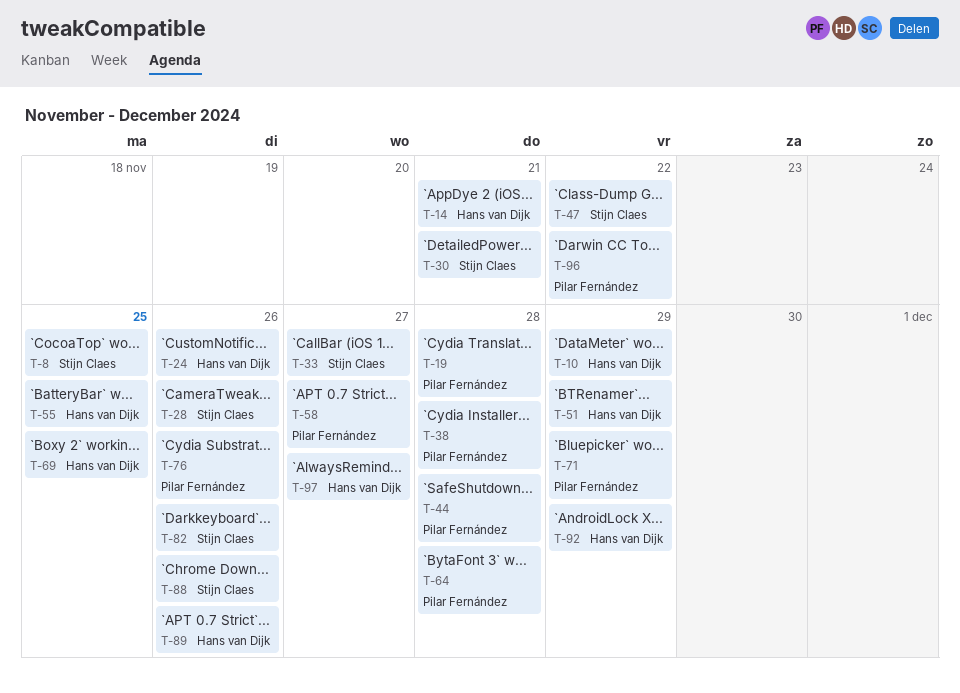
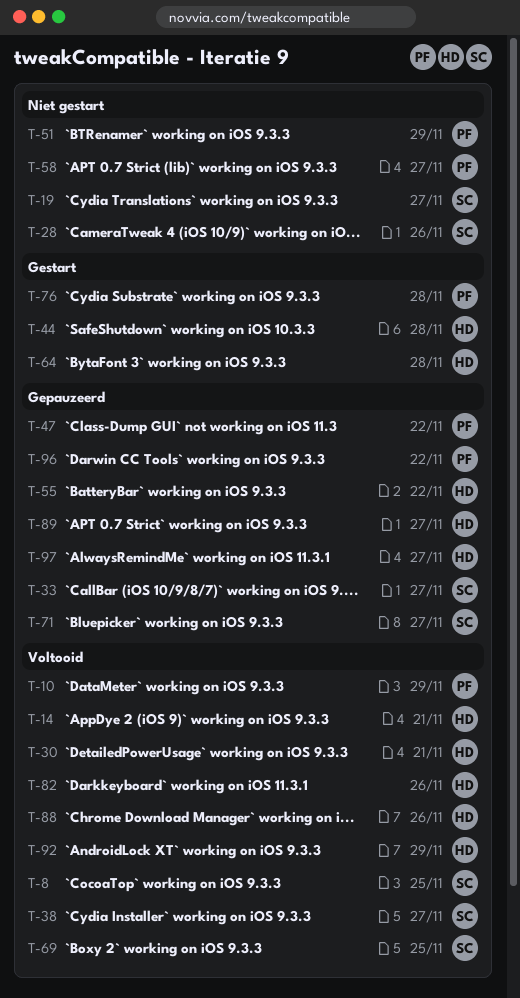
T-10, owner: Hans van Dijk -> Pilar Fernández
T-19, owner: Pilar Fernández -> Stijn Claes
T-19, due: Nov 28 -> Nov 27
T-24: present -> none
T-30, owner: Stijn Claes -> Hans van Dijk
T-38, owner: Pilar Fernández -> Stijn Claes
T-38, due: Nov 28 -> Nov 27
T-44, owner: Pilar Fernández -> Hans van Dijk
T-47, owner: Stijn Claes -> Pilar Fernández
T-51, owner: Hans van Dijk -> Pilar Fernández
T-55, due: Nov 25 -> Nov 22
T-64, owner: Pilar Fernández -> Hans van Dijk
T-69, owner: Hans van Dijk -> Stijn Claes
T-71, owner: Pilar Fernández -> Stijn Claes
T-71, due: Nov 29 -> Nov 27
T-76, due: Nov 26 -> Nov 28
T-82, owner: Stijn Claes -> Hans van Dijk
T-88, owner: Stijn Claes -> Hans van Dijk
T-89, due: Nov 26 -> Nov 27

